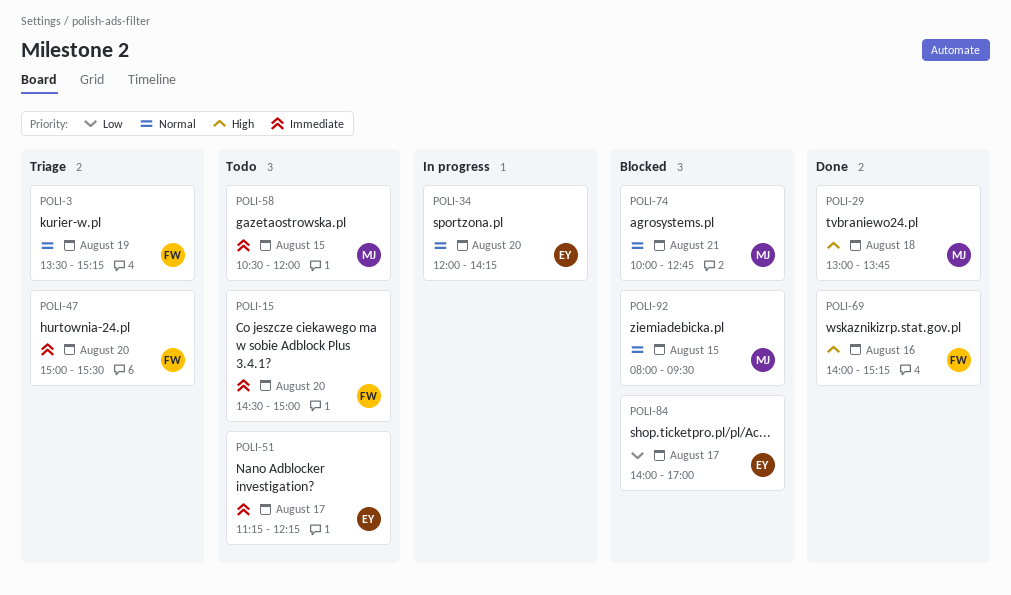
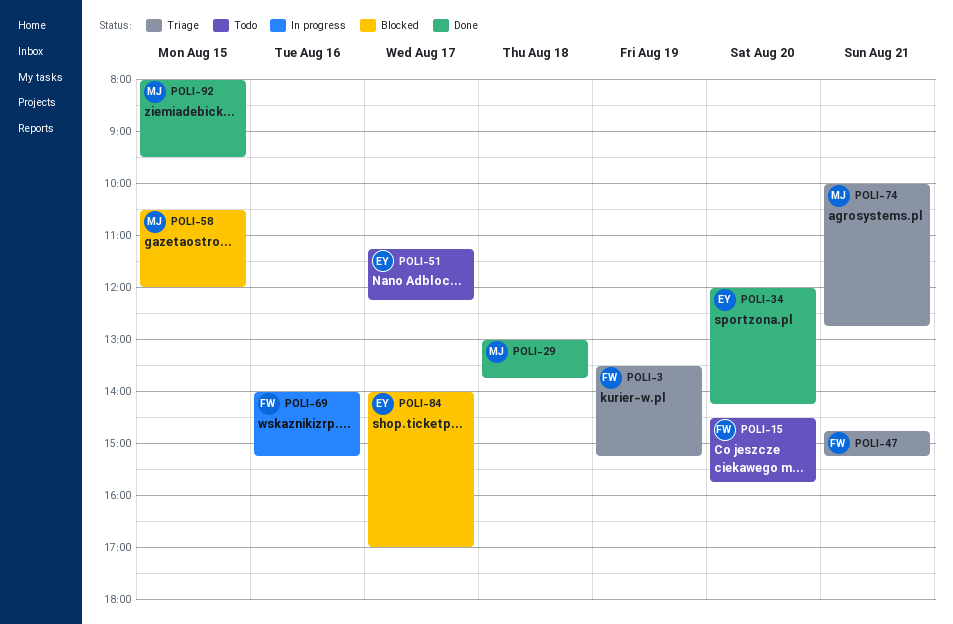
POLI-15, ends: 15:00 -> 15:45
POLI-34, status: In progress -> Done
POLI-47, day: Aug 20 -> Aug 21
POLI-47, begins: 15:00 -> 14:45
POLI-47, ends: 15:30 -> 15:15
POLI-58, status: Todo -> Blocked
POLI-69, status: Done -> In progress
POLI-74, status: Blocked -> Triage
POLI-92, status: Blocked -> Done

